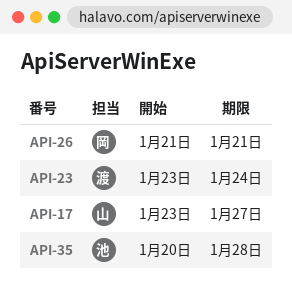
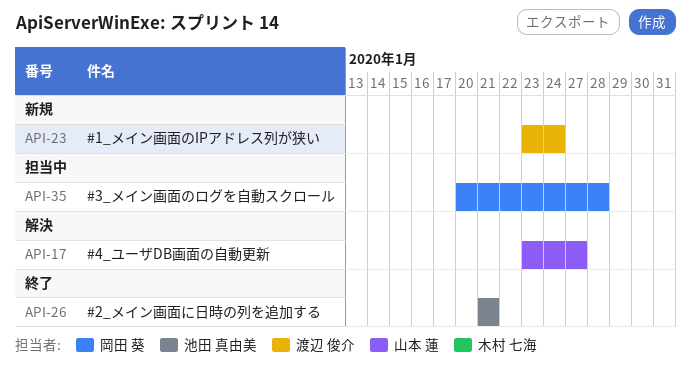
API-26, owner: 岡田 葵 -> 池田 真由美
API-35, owner: 池田 真由美 -> 岡田 葵

